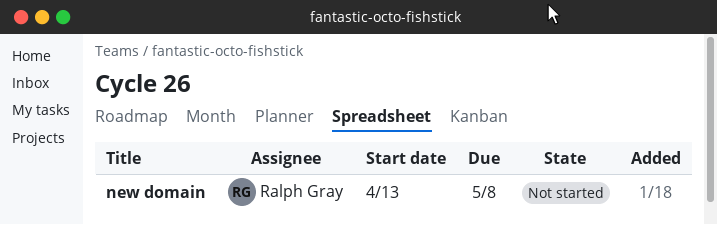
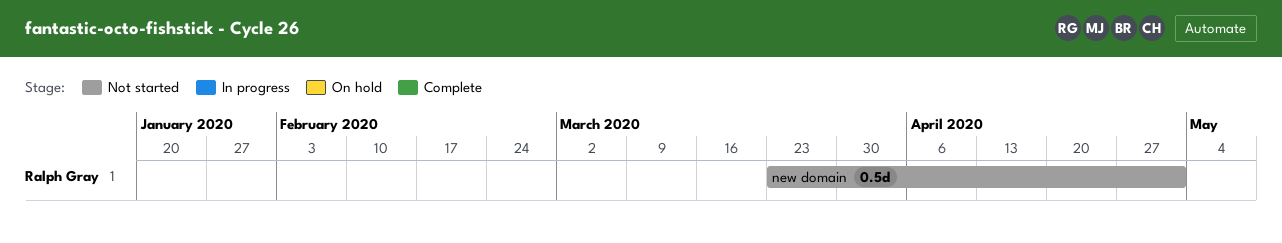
new domain, start: Apr 13 -> Mar 23
new domain, due: May 8 -> May 1

